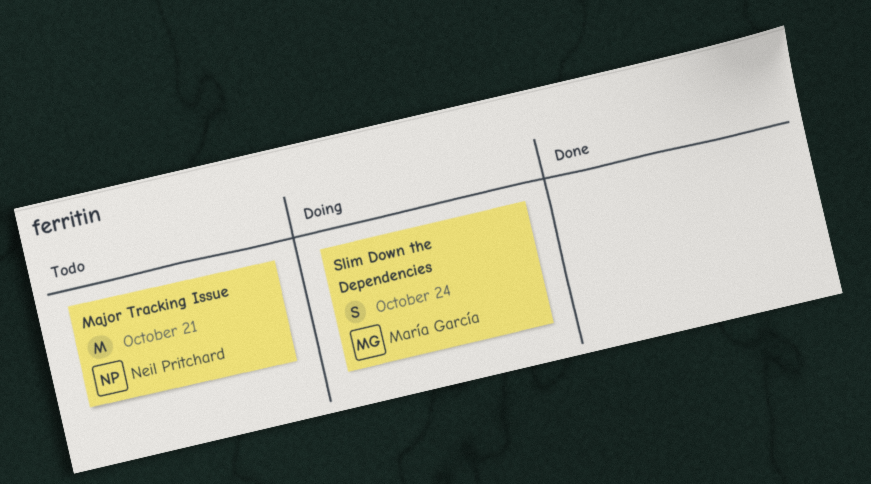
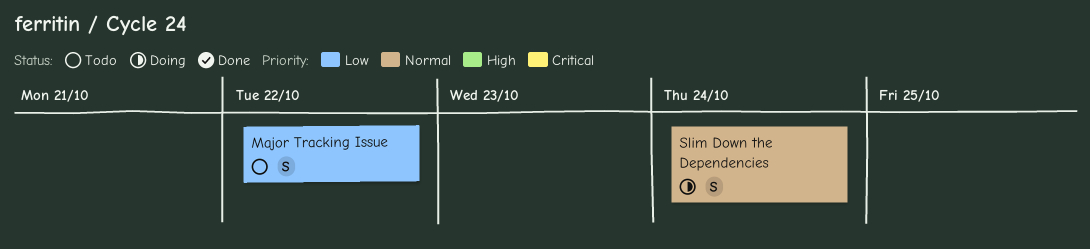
Major Tracking Issue, estimate: M -> S
Major Tracking Issue, due: Oct 21 -> Oct 22

